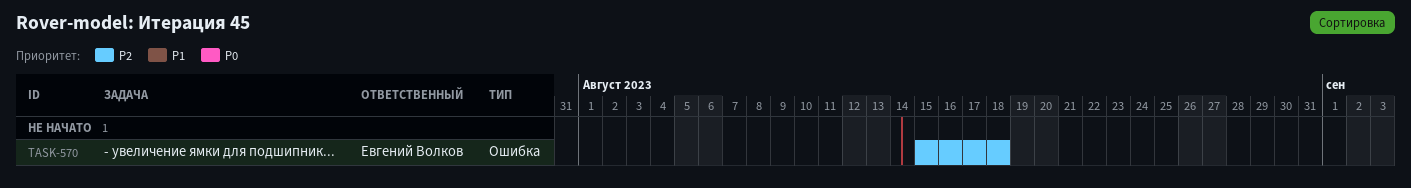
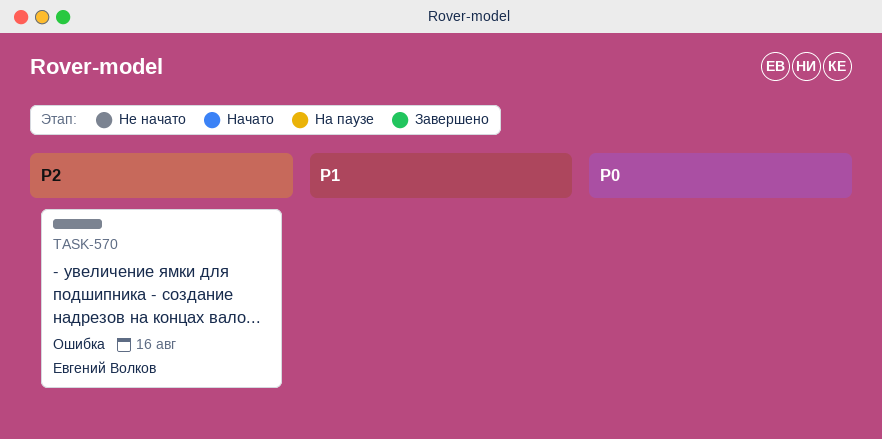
TASK-570, due: Aug 18 -> Aug 16

